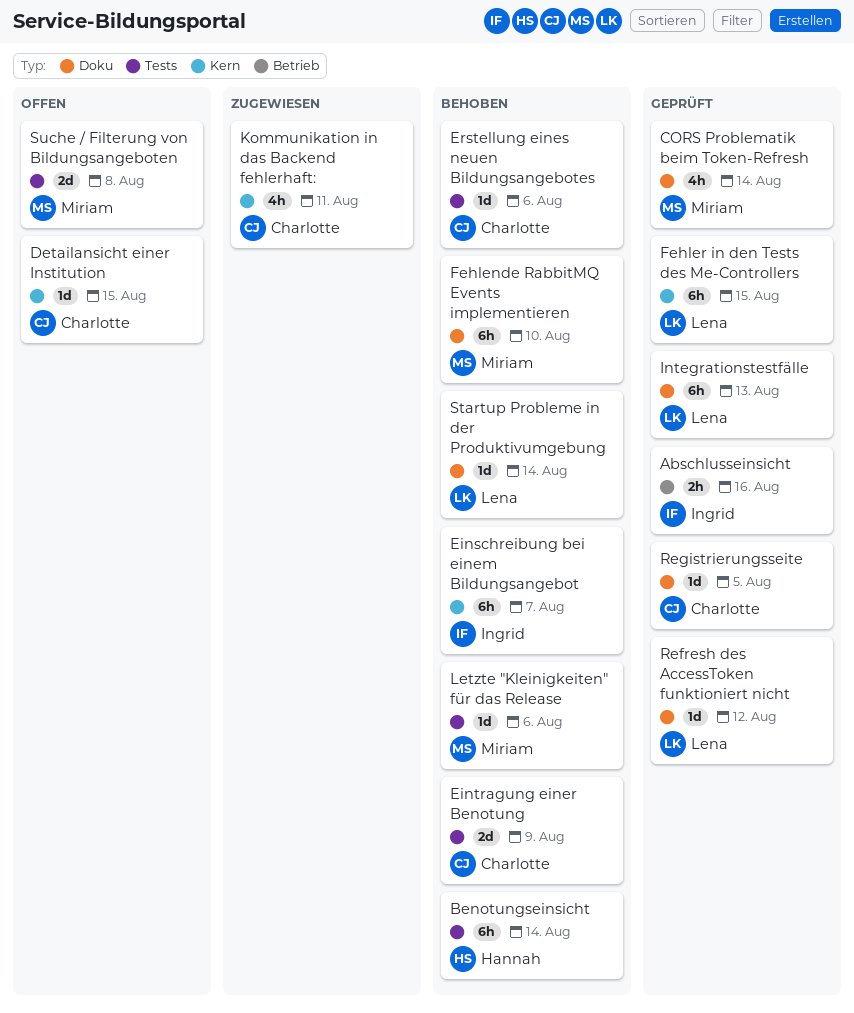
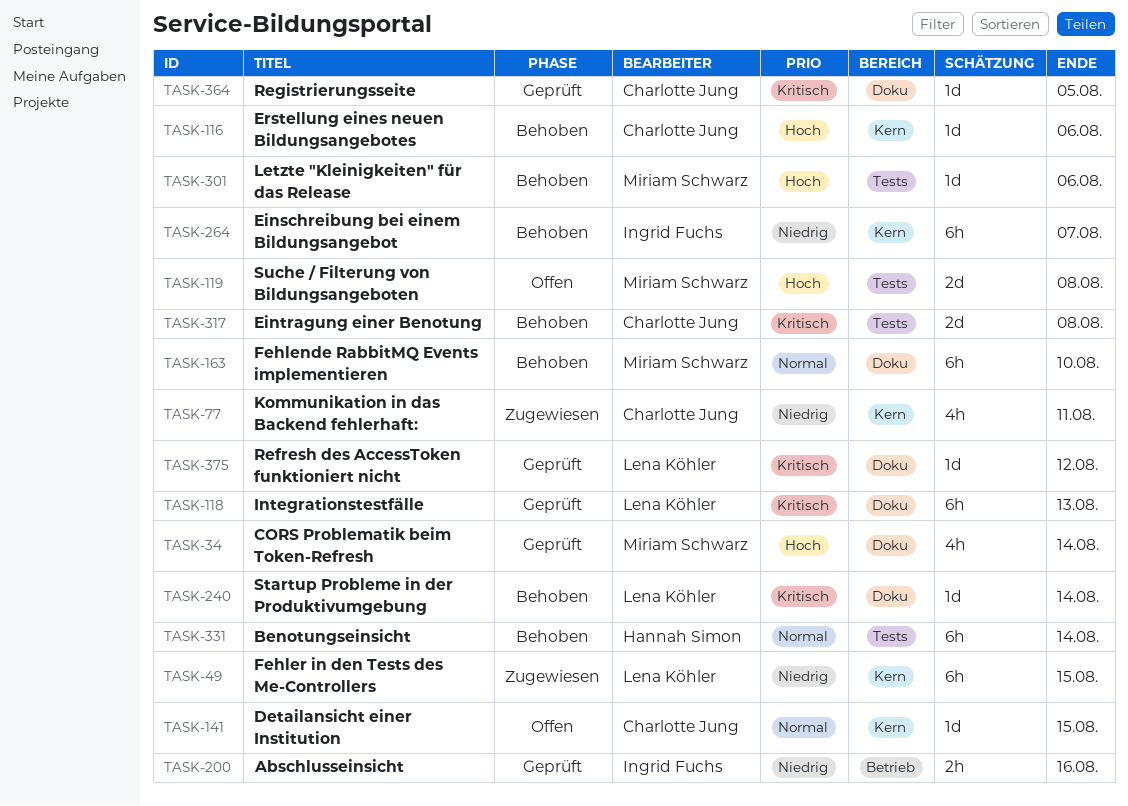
Eintragung einer Benotung, due: Aug 9 -> Aug 8
Erstellung eines neuen Bildungsangebotes, label: Tests -> Kern
Fehler in den Tests des Me-Controllers, status: Geprüft -> Zugewiesen

